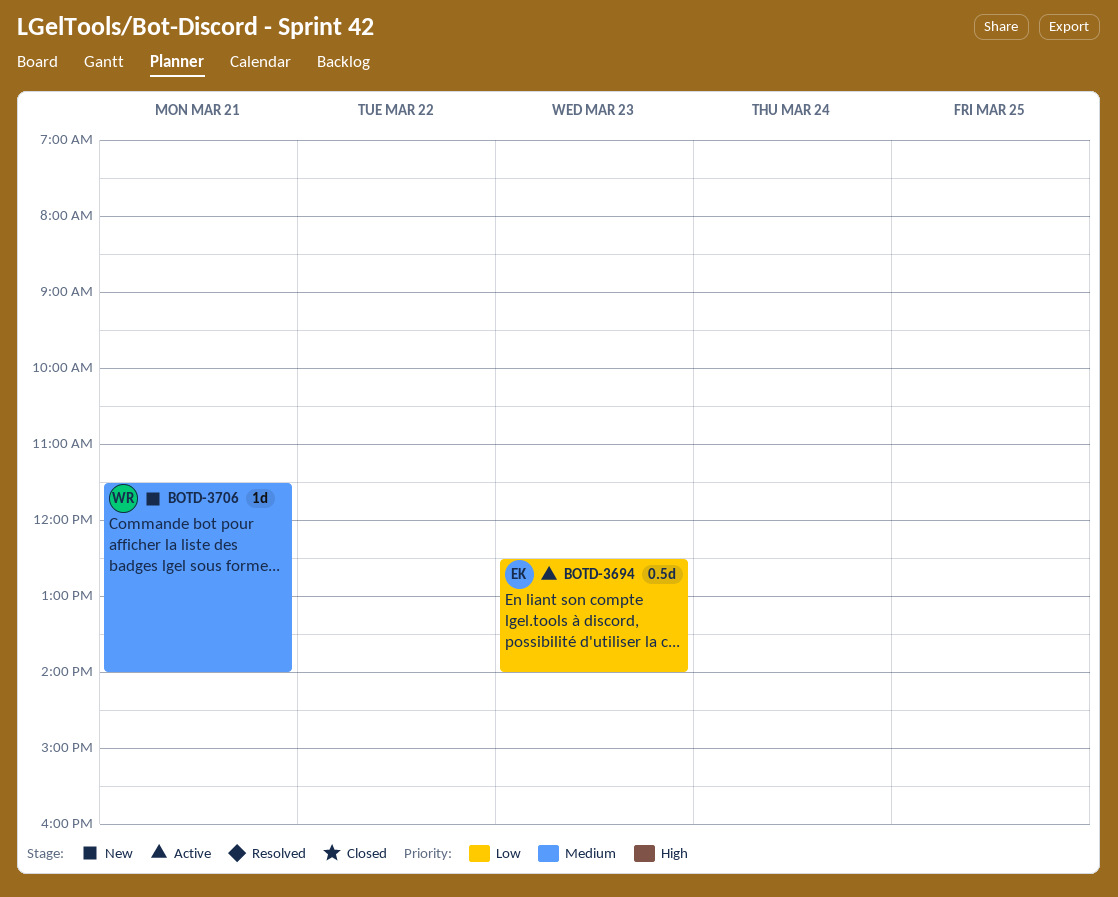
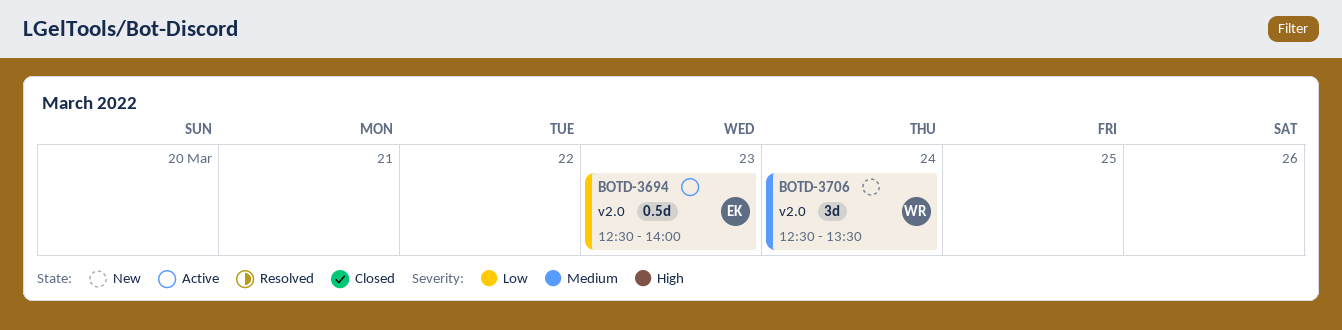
BOTD-3706, estimate: 1d -> 3d
BOTD-3706, day: Mar 21 -> Mar 24
BOTD-3706, begins: 11:30 -> 12:30
BOTD-3706, ends: 14:00 -> 13:30

